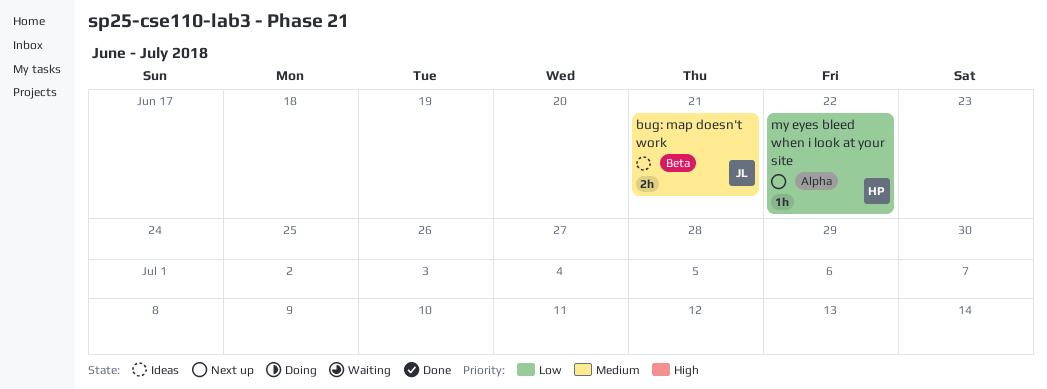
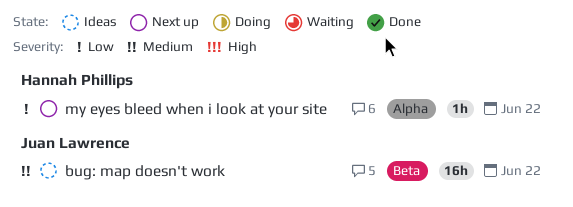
bug: map doesn't work, estimate: 2h -> 16h
bug: map doesn't work, due: Jun 21 -> Jun 22

